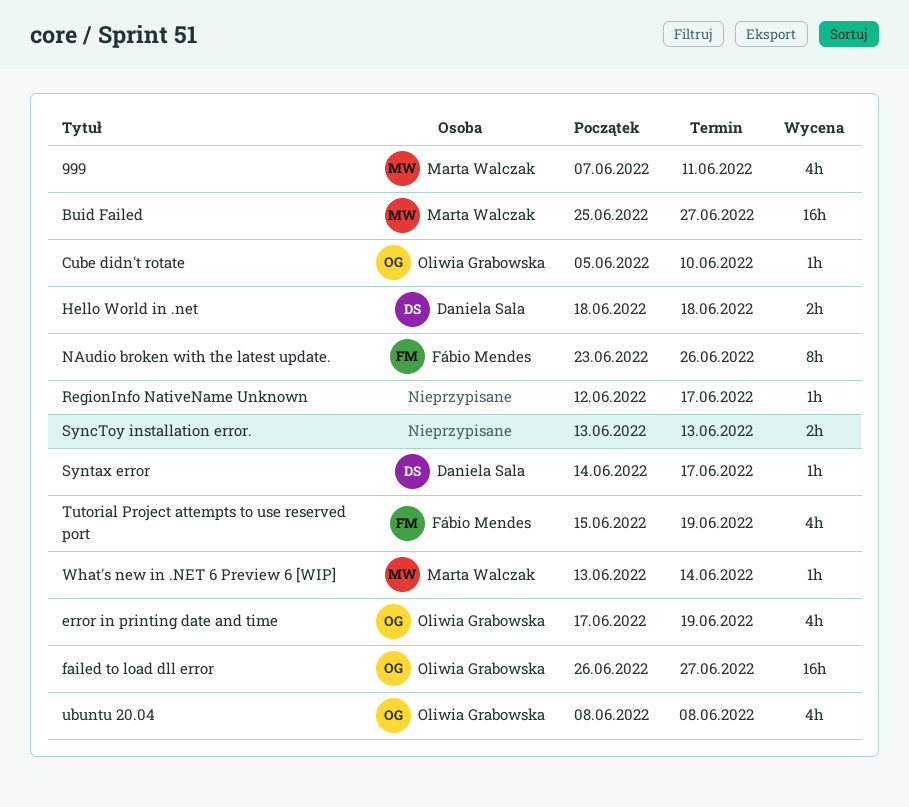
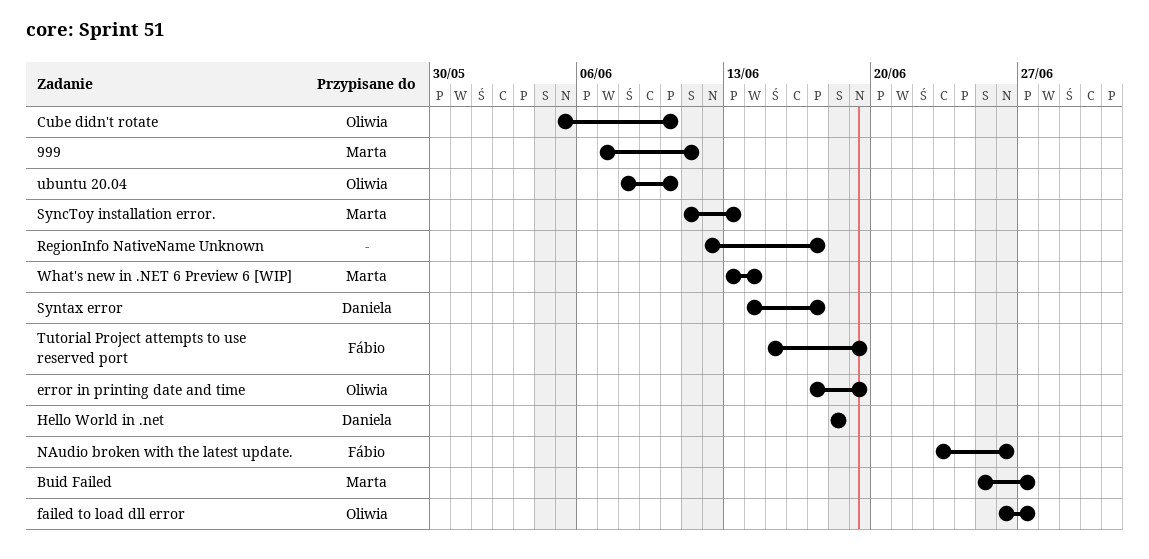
SyncToy installation error., owner: none -> Marta Walczak
SyncToy installation error., start: Jun 13 -> Jun 11
ubuntu 20.04, due: Jun 8 -> Jun 10

